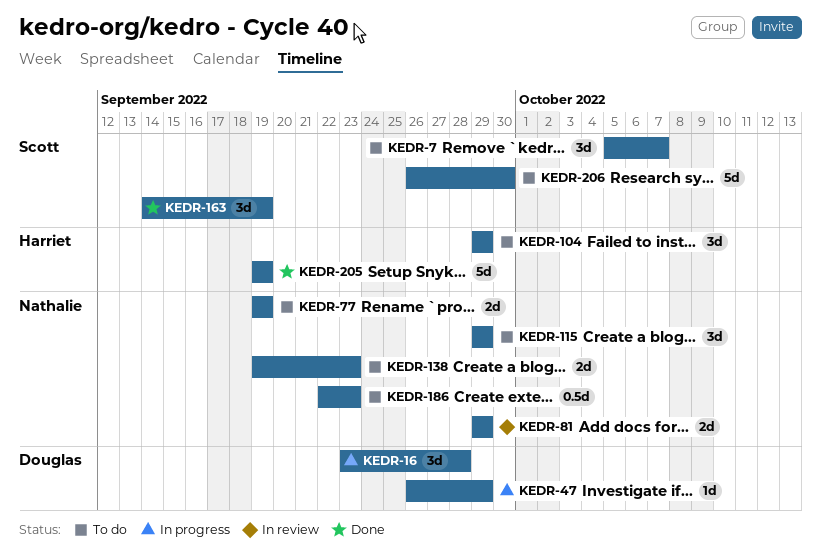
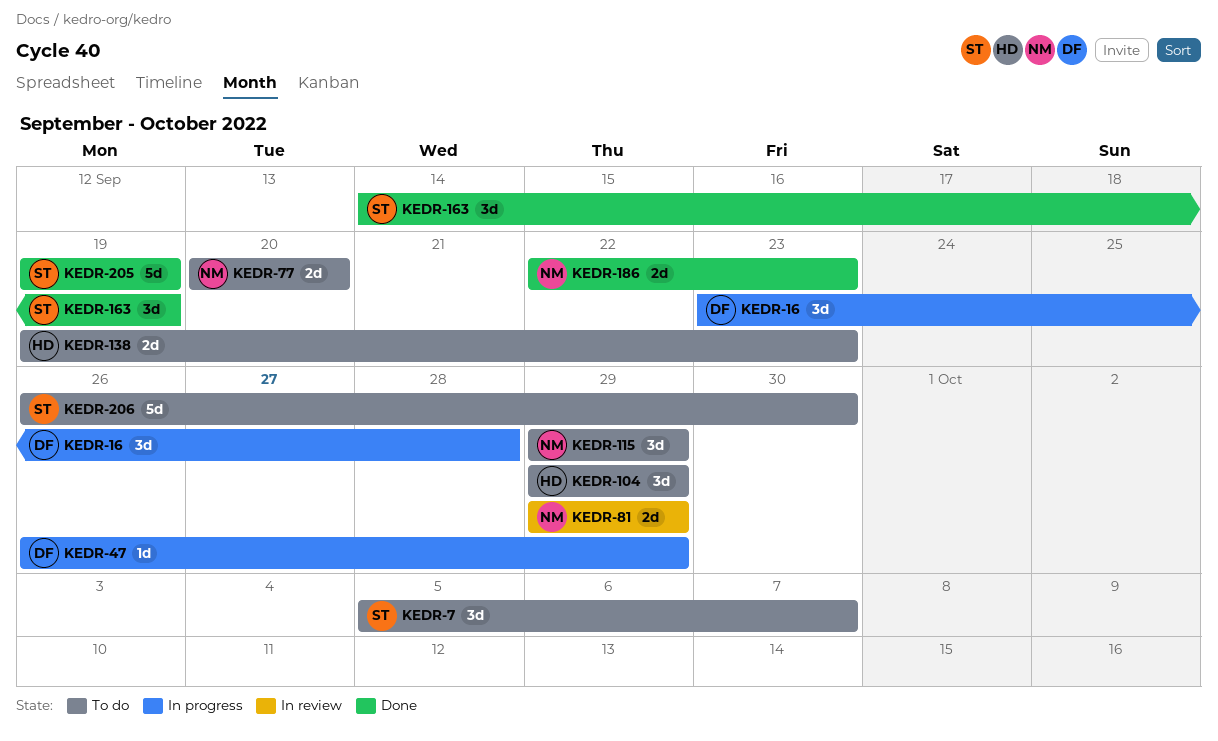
KEDR-77, start: Sep 19 -> Sep 20
KEDR-77, due: Sep 19 -> Sep 20
KEDR-138, owner: Nathalie -> Harriet
KEDR-186, status: To do -> Done
KEDR-186, estimate: 0.5d -> 2d
KEDR-205, owner: Harriet -> Scott

